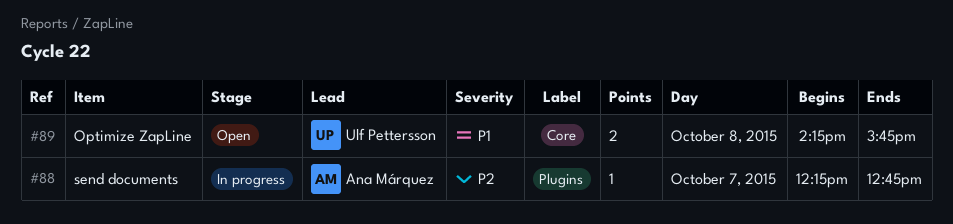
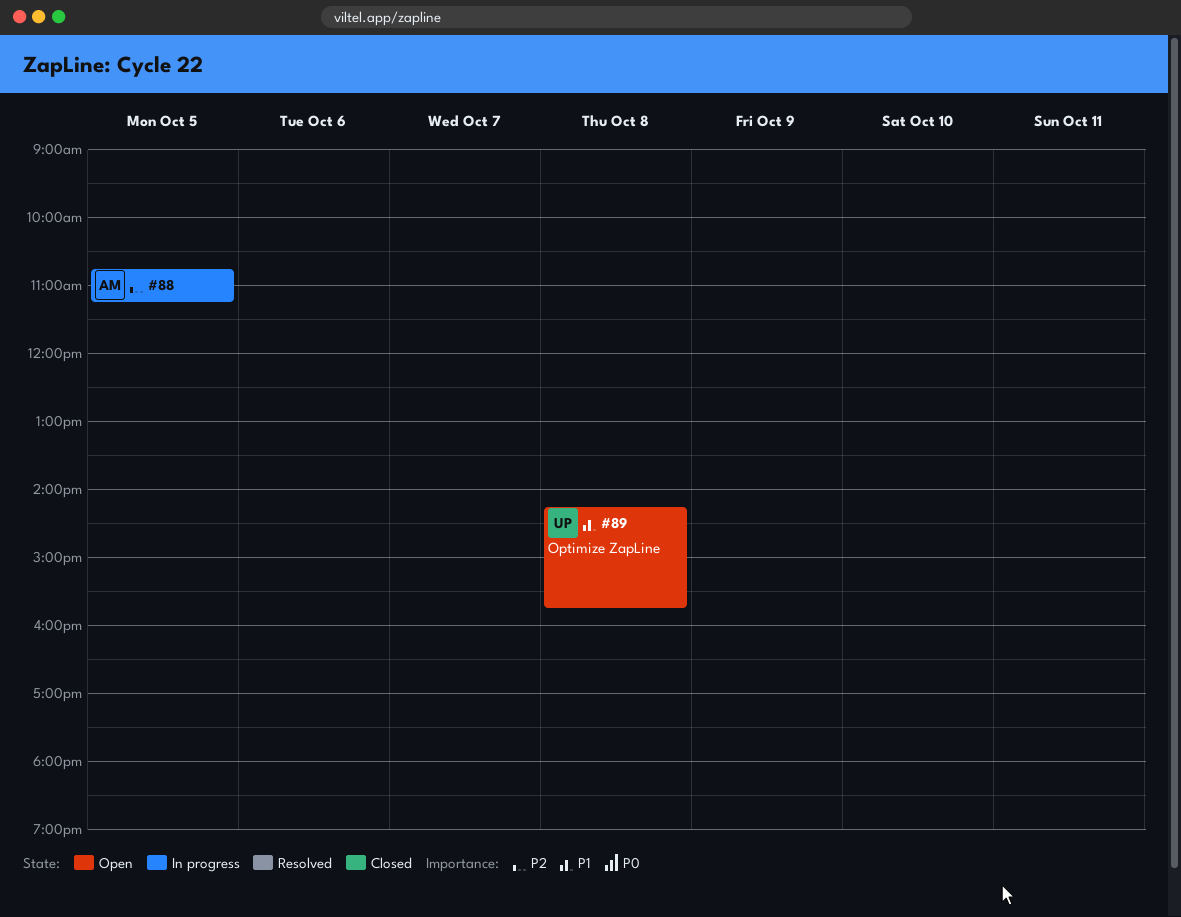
#88, day: Oct 7 -> Oct 5
#88, begins: 12:15 -> 10:45
#88, ends: 12:45 -> 11:15

